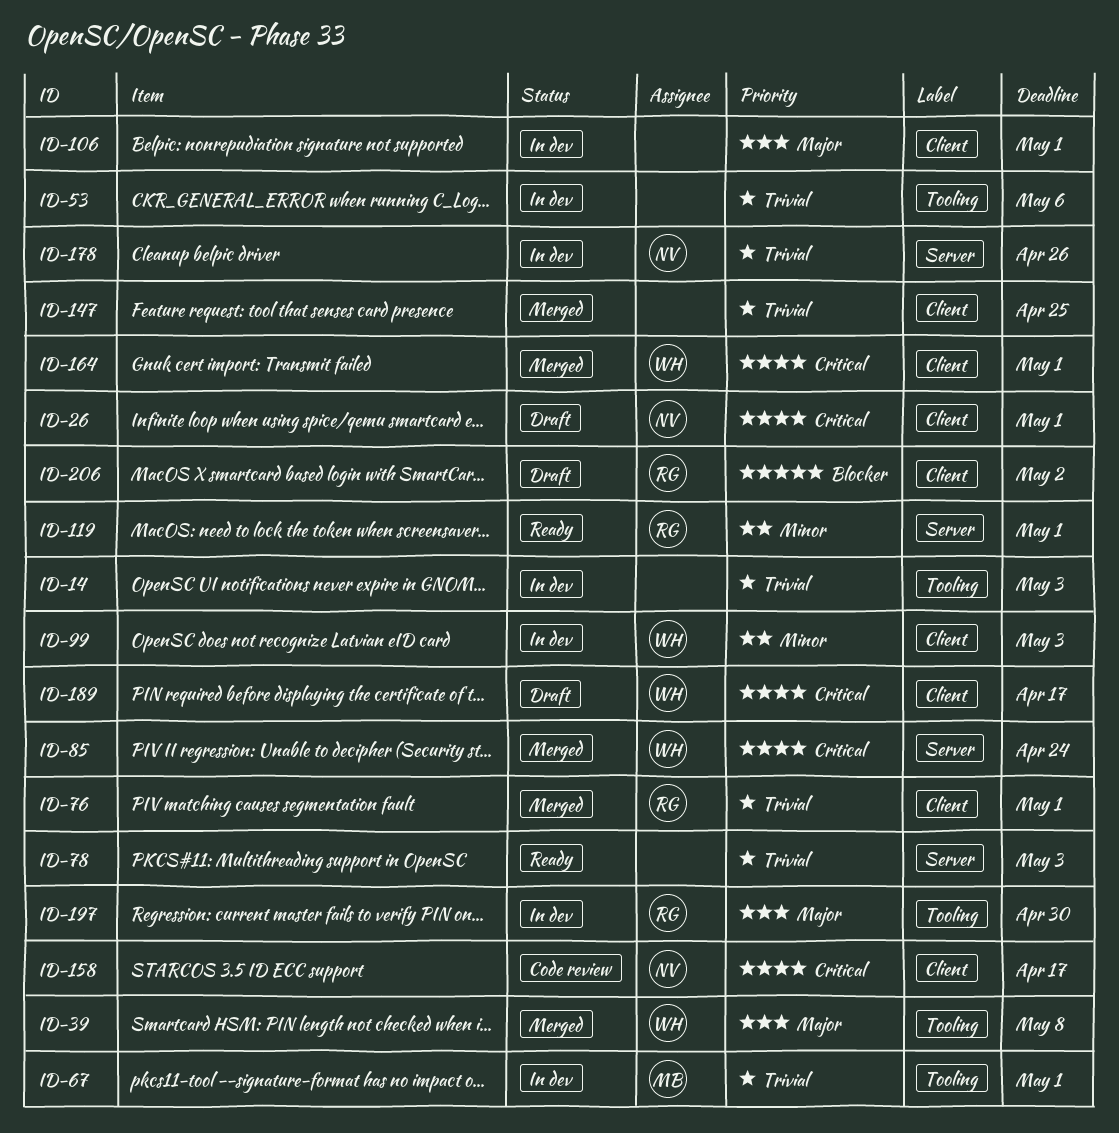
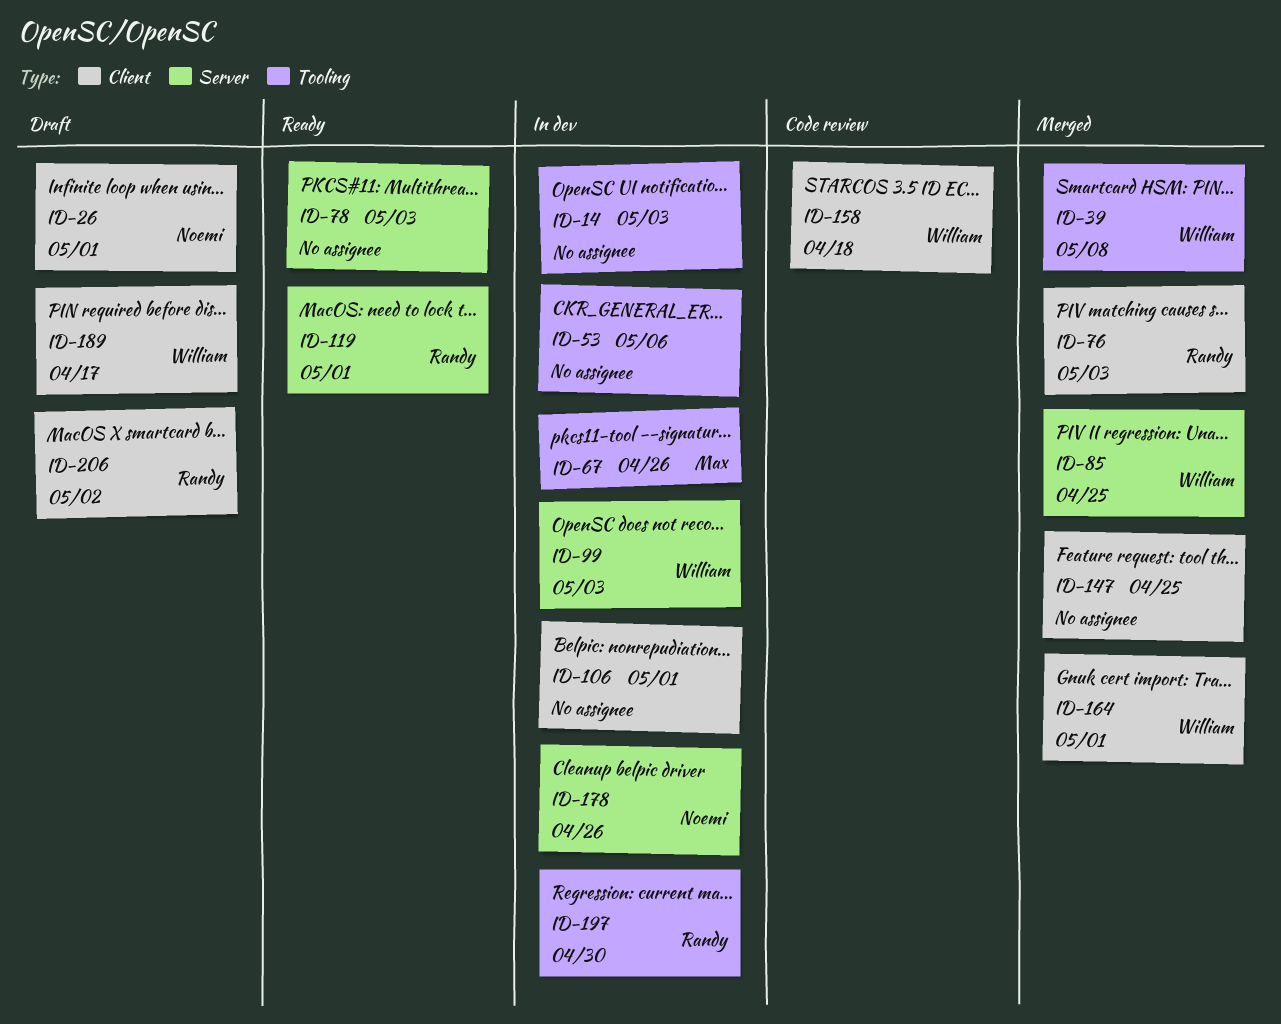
ID-67, due: May 1 -> Apr 26
ID-76, due: May 1 -> May 3
ID-85, due: Apr 24 -> Apr 25
ID-99, label: Client -> Server
ID-158, owner: Noemi -> William
ID-158, due: Apr 17 -> Apr 18

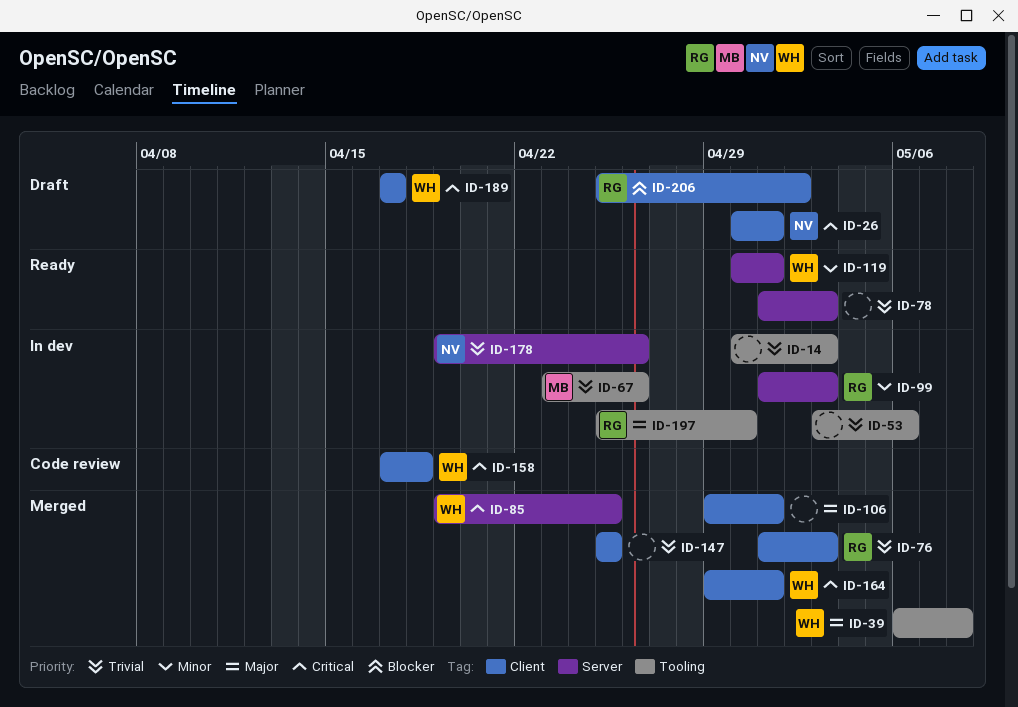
ID-99, owner: William -> Randy
ID-106, status: In dev -> Merged
ID-119, owner: Randy -> William

